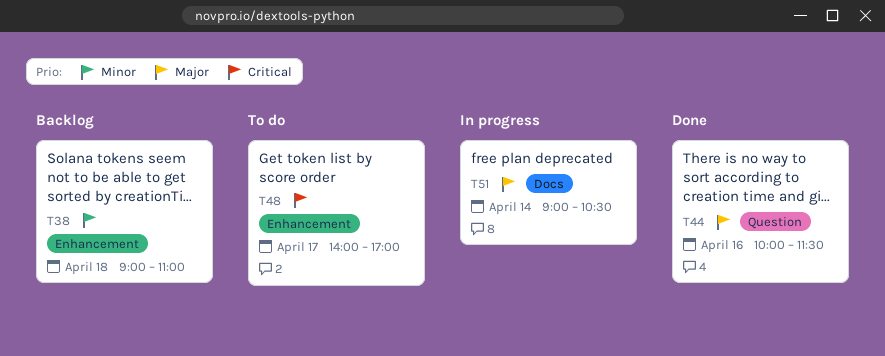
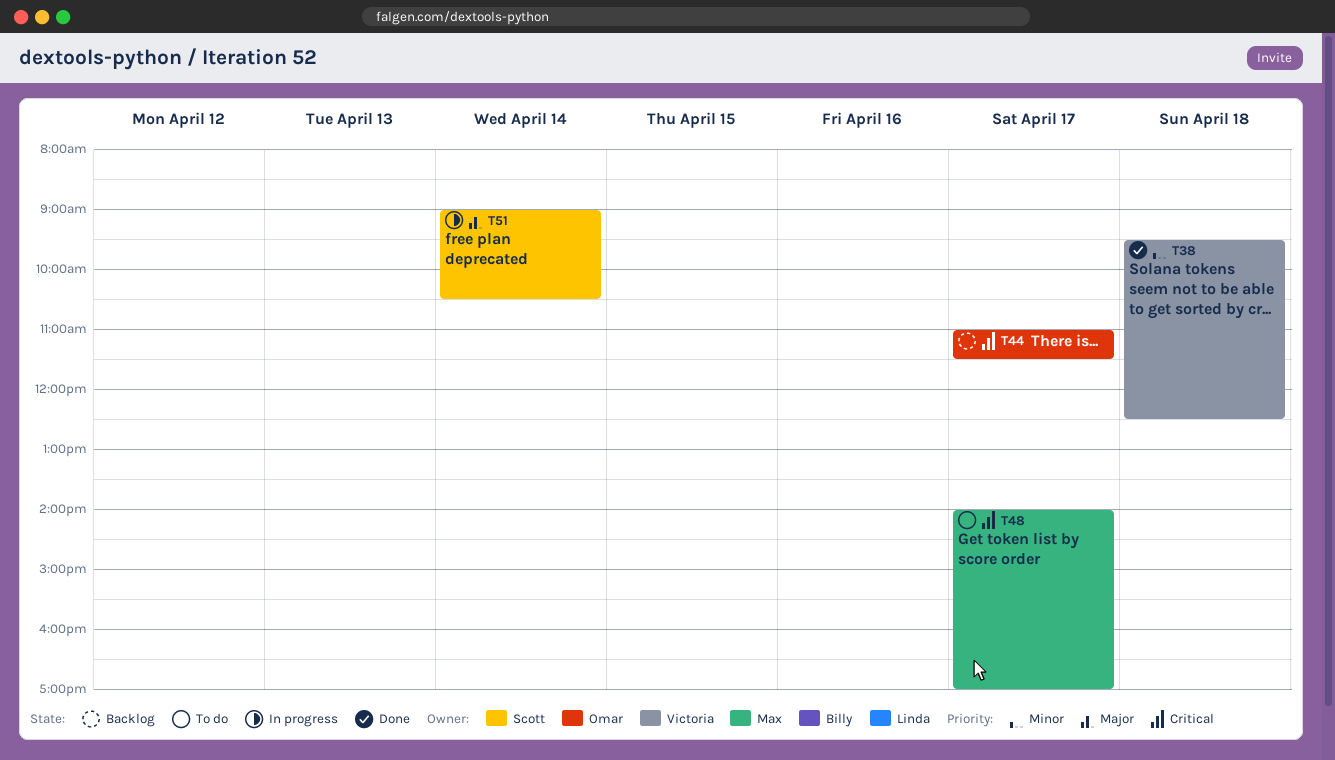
T38, status: Backlog -> Done
T38, begins: 09:00 -> 09:30
T38, ends: 11:00 -> 12:30
T44, status: Done -> Backlog
T44, priority: Major -> Critical
T44, day: Apr 16 -> Apr 17
T44, begins: 10:00 -> 11:00

